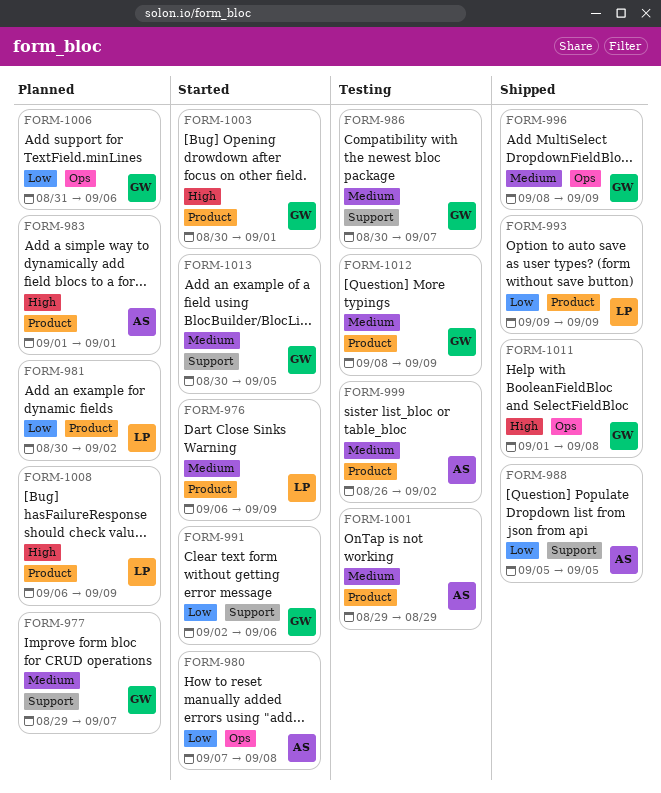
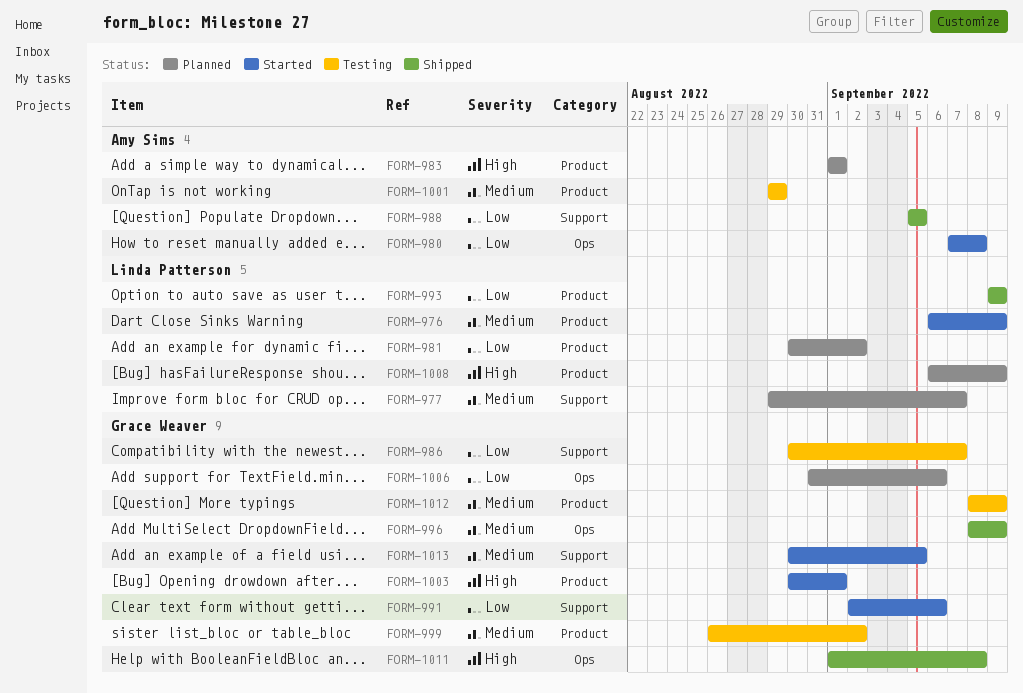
FORM-977, owner: Grace Weaver -> Linda Patterson
FORM-986, priority: Medium -> Low
FORM-999, owner: Amy Sims -> Grace Weaver

